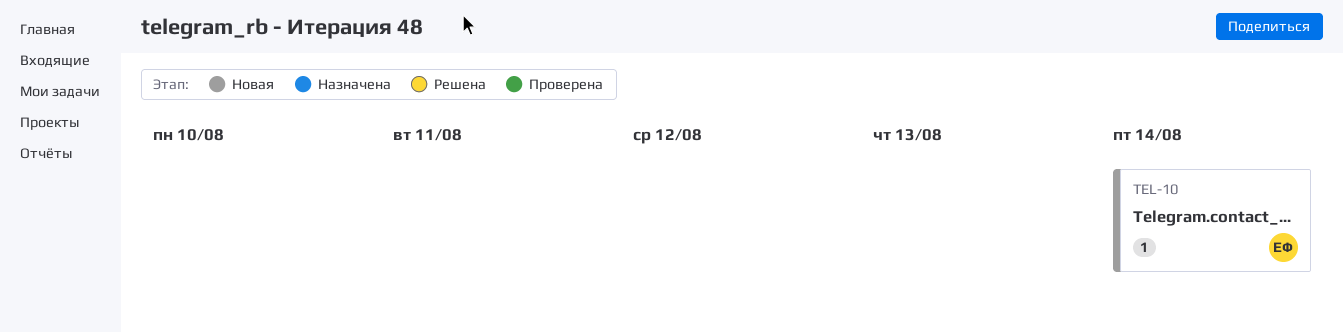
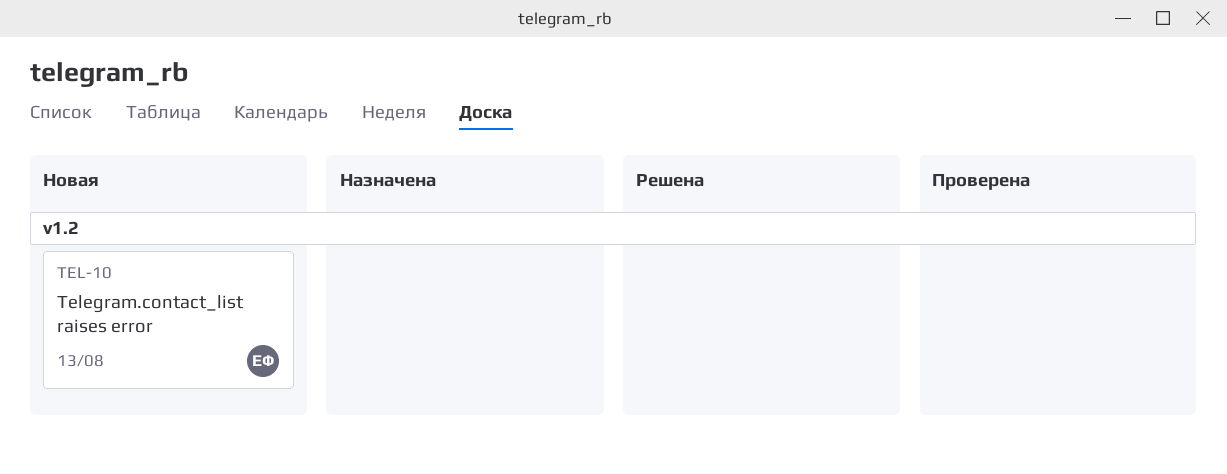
TEL-10, due: Aug 14 -> Aug 13

